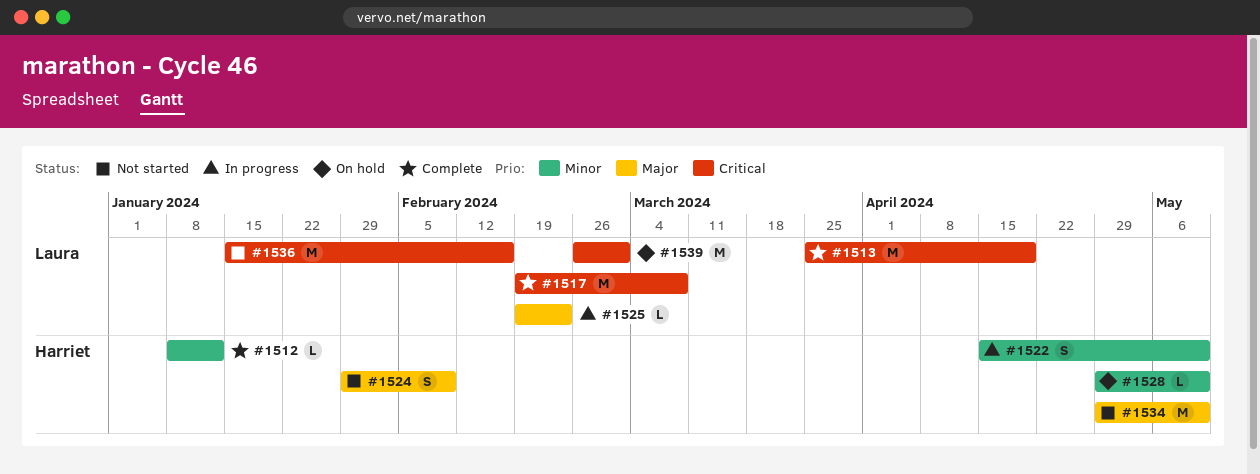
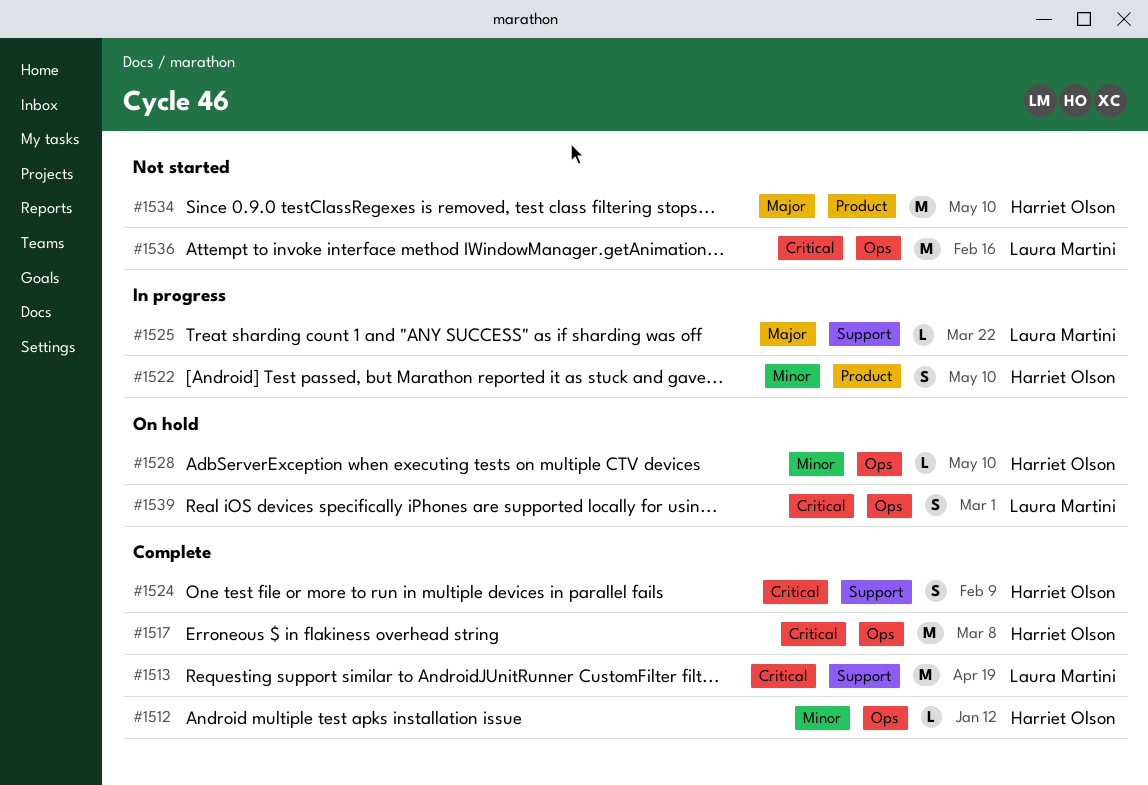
#1517, owner: Laura Martini -> Harriet Olson
#1524, status: Not started -> Complete
#1524, priority: Major -> Critical
#1525, due: Feb 23 -> Mar 22
#1539, estimate: M -> S

